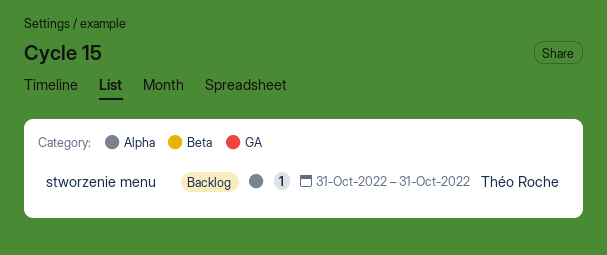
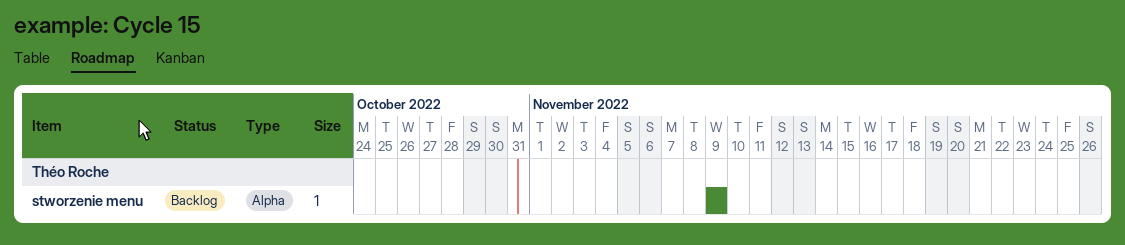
stworzenie menu, start: Oct 31 -> Nov 9
stworzenie menu, due: Oct 31 -> Nov 9

